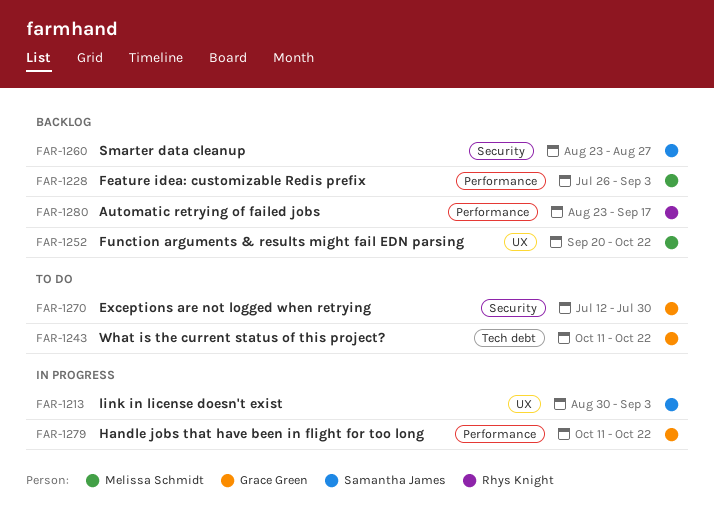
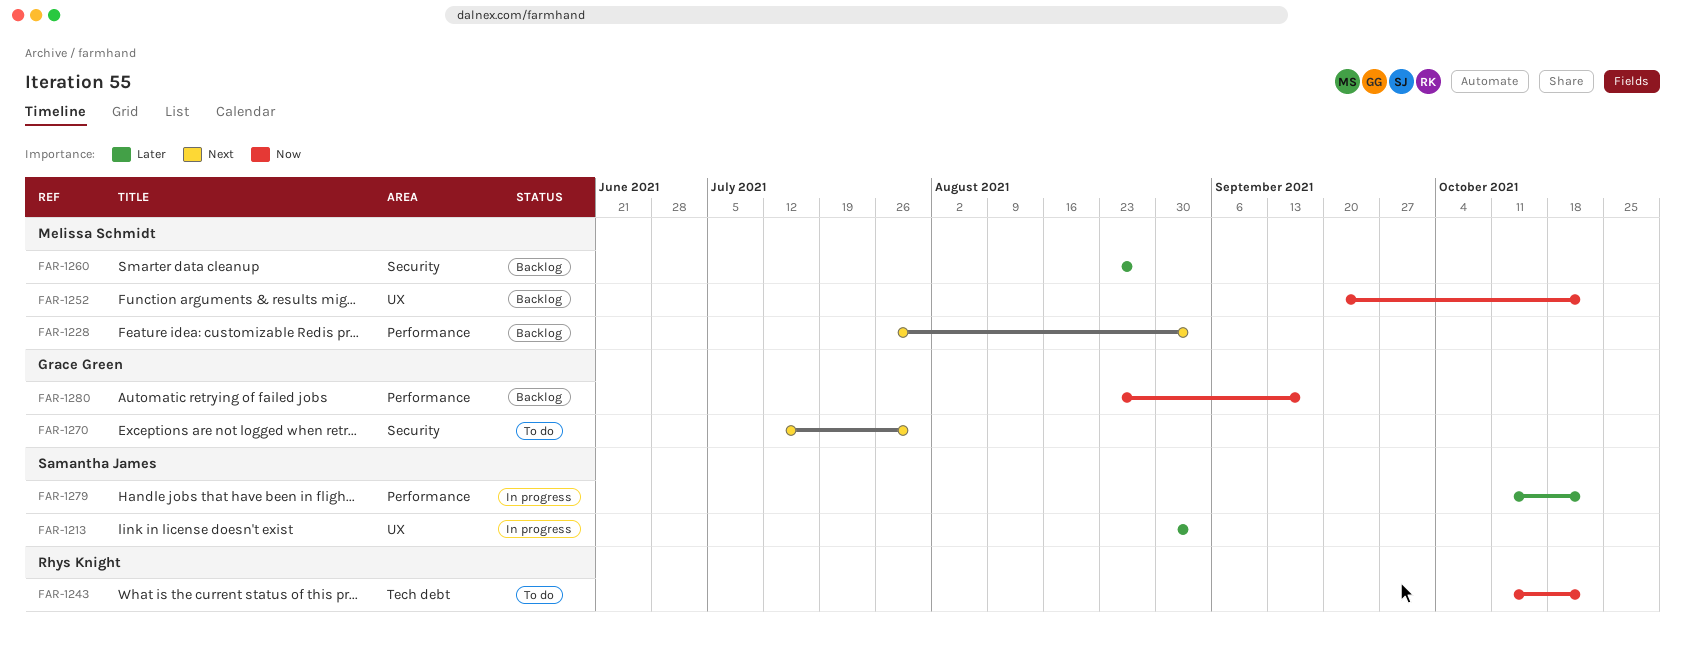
FAR-1243, owner: Grace Green -> Rhys Knight
FAR-1260, owner: Samantha James -> Melissa Schmidt
FAR-1279, owner: Grace Green -> Samantha James
FAR-1280, owner: Rhys Knight -> Grace Green

